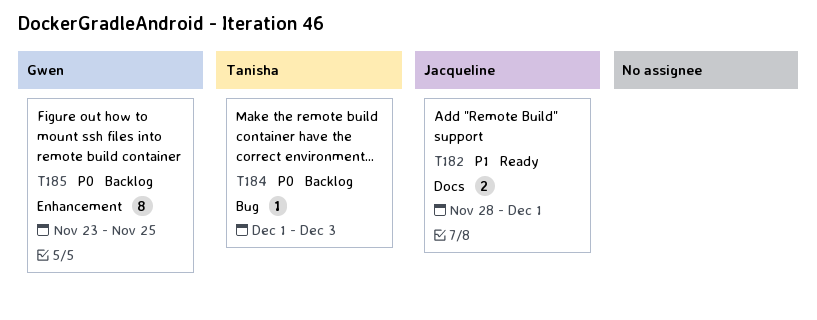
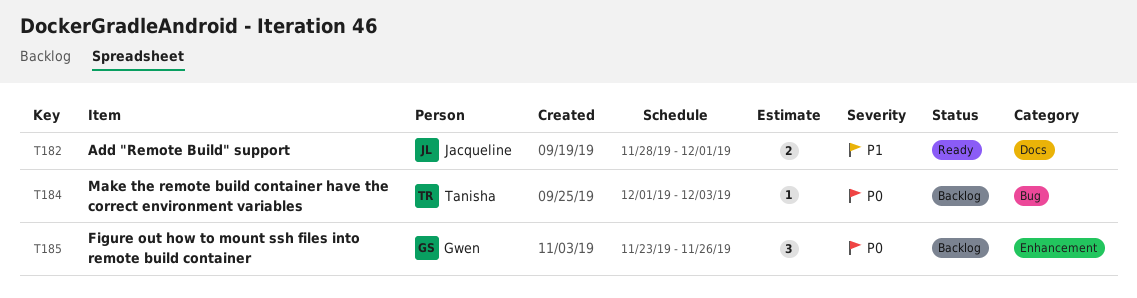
T185, estimate: 8 -> 3
T185, due: Nov 25 -> Nov 26

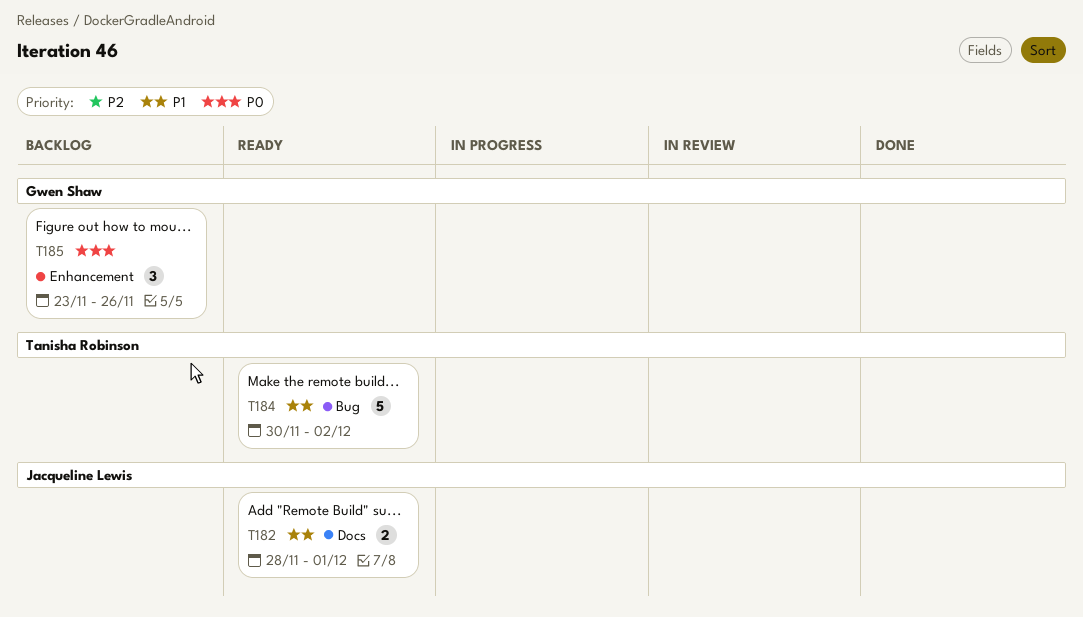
T184, status: Backlog -> Ready
T184, priority: P0 -> P1
T184, estimate: 1 -> 5
T184, start: Dec 1 -> Nov 30
T184, due: Dec 3 -> Dec 2

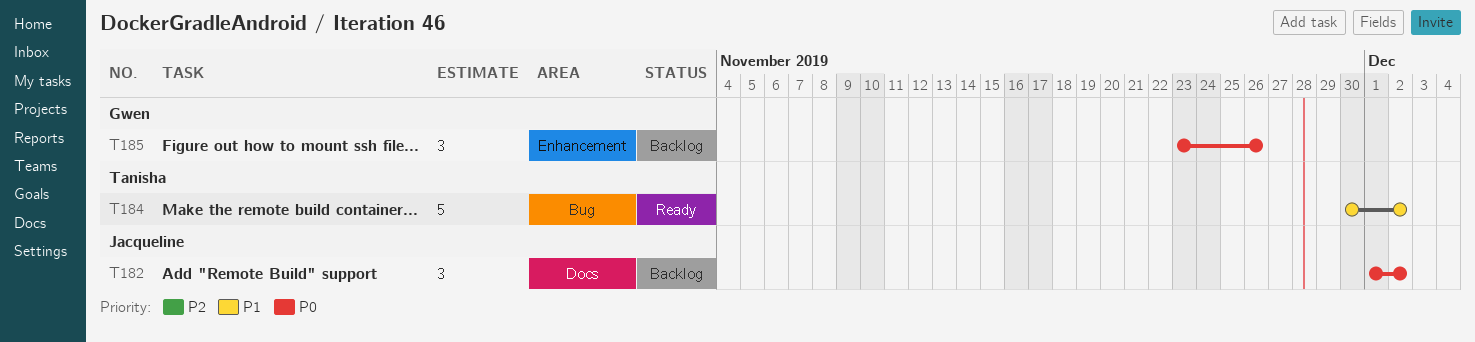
T182, status: Ready -> Backlog
T182, priority: P1 -> P0
T182, estimate: 2 -> 3
T182, start: Nov 28 -> Dec 1
T182, due: Dec 1 -> Dec 2

